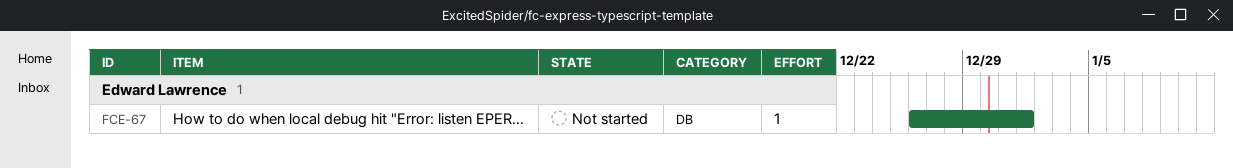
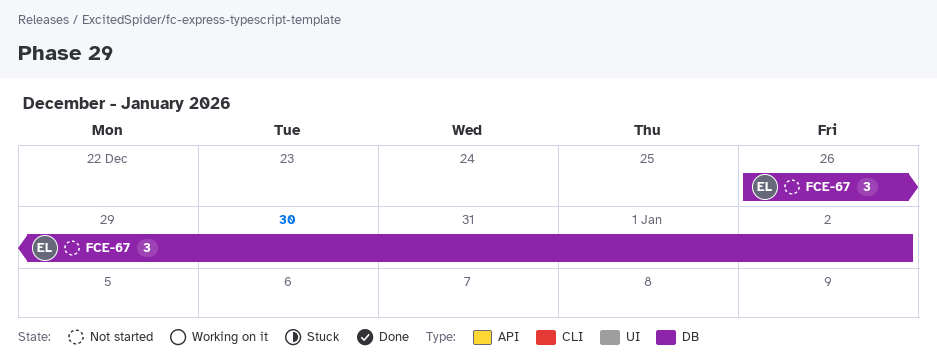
FCE-67, estimate: 1 -> 3
FCE-67, due: Jan 1 -> Jan 2

